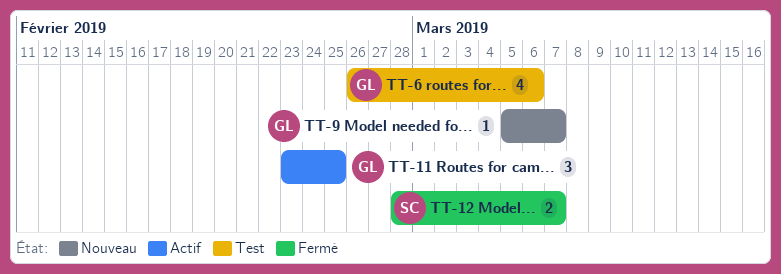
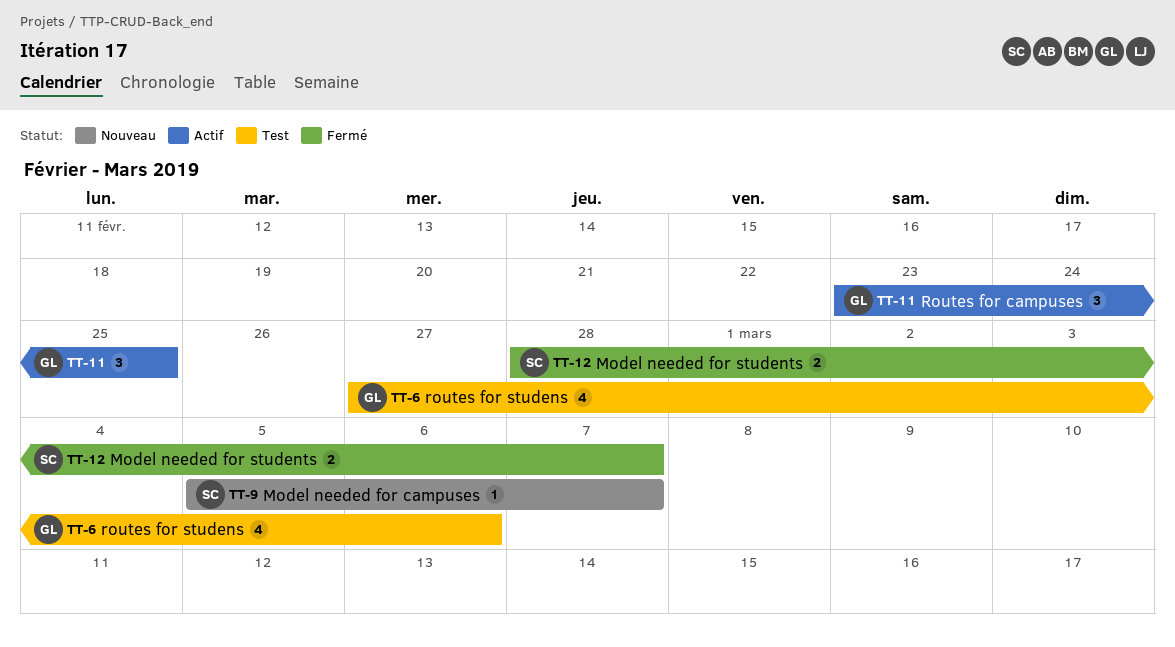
TT-6, start: Feb 26 -> Feb 27
TT-9, owner: GL -> SC

